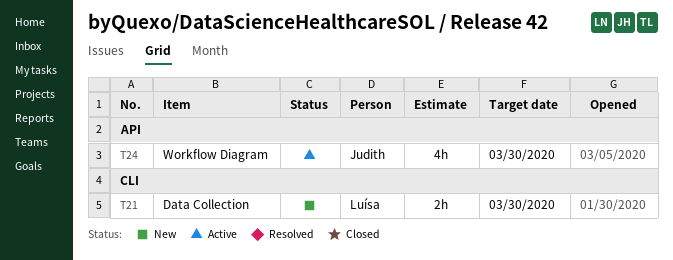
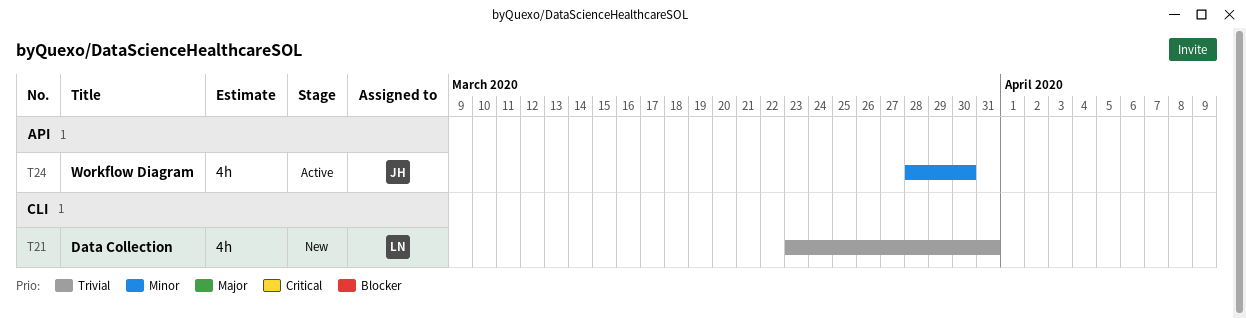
T21, estimate: 2h -> 4h
T21, due: Mar 30 -> Mar 31

